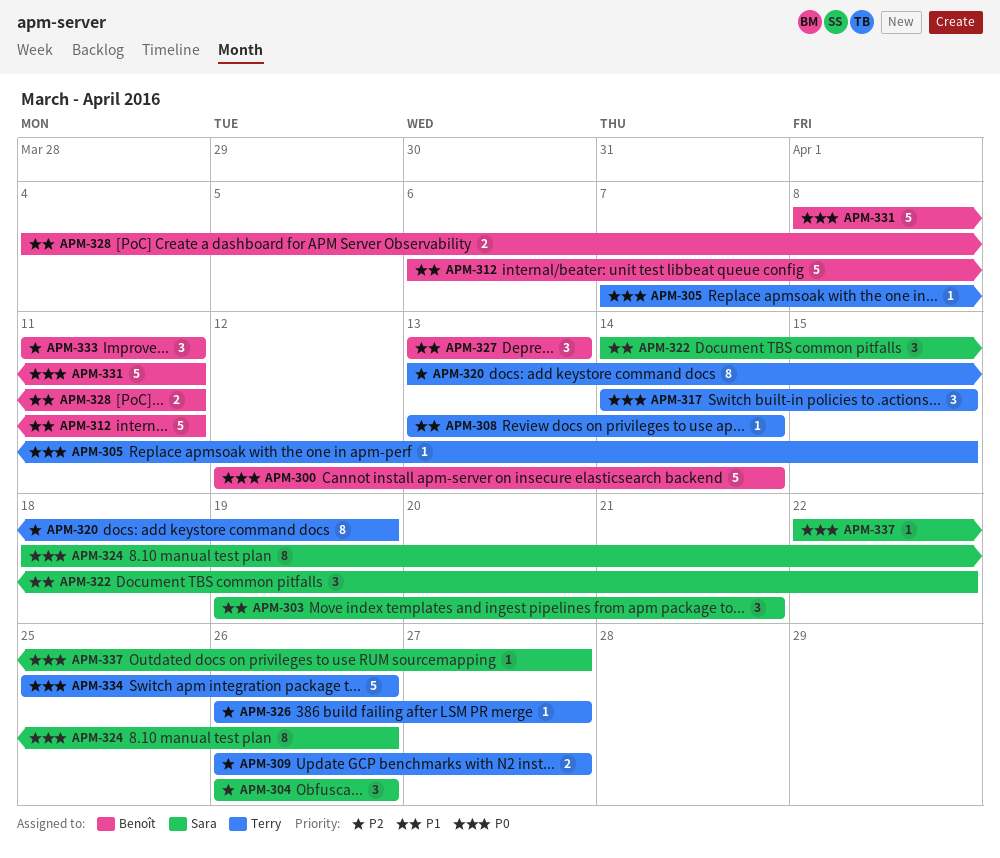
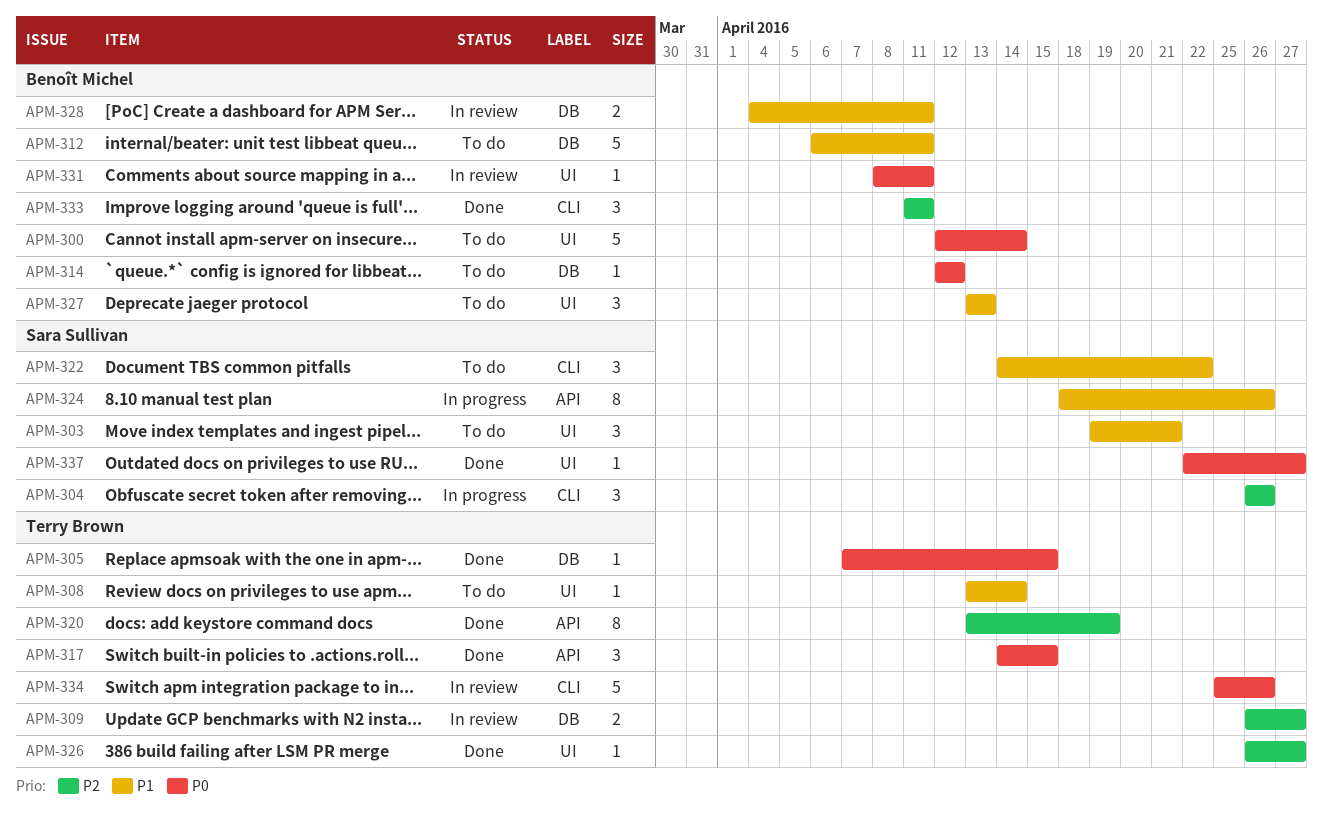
APM-314: none -> present
APM-324, priority: P0 -> P1
APM-331, estimate: 5 -> 1

